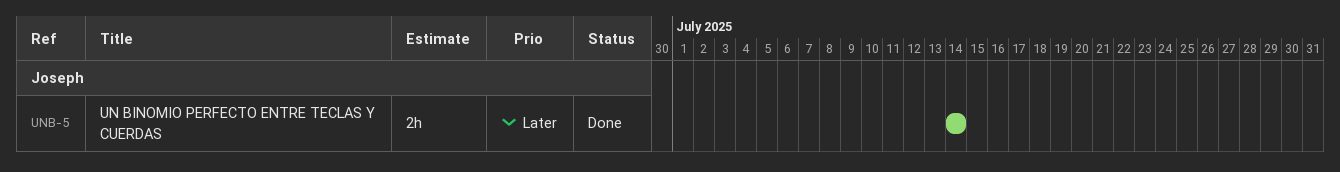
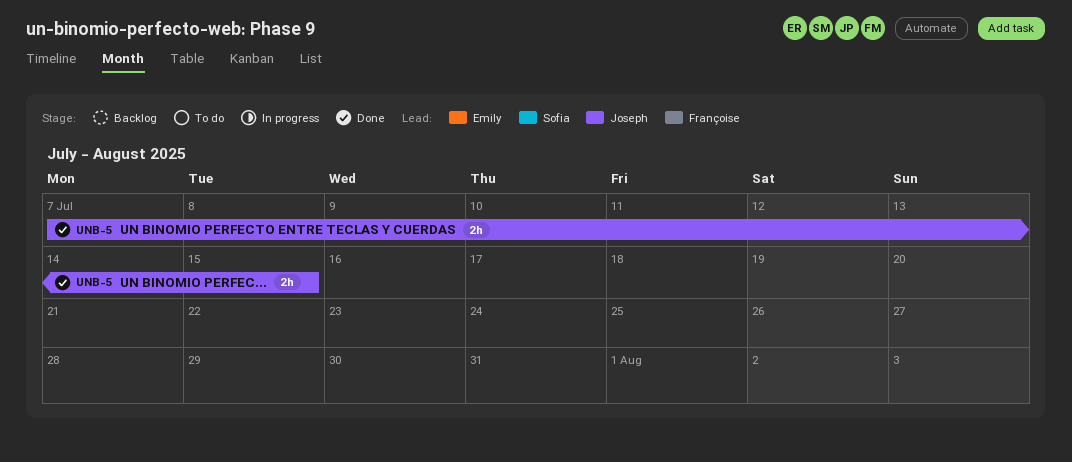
UNB-5, start: Jul 14 -> Jul 7
UNB-5, due: Jul 14 -> Jul 15

